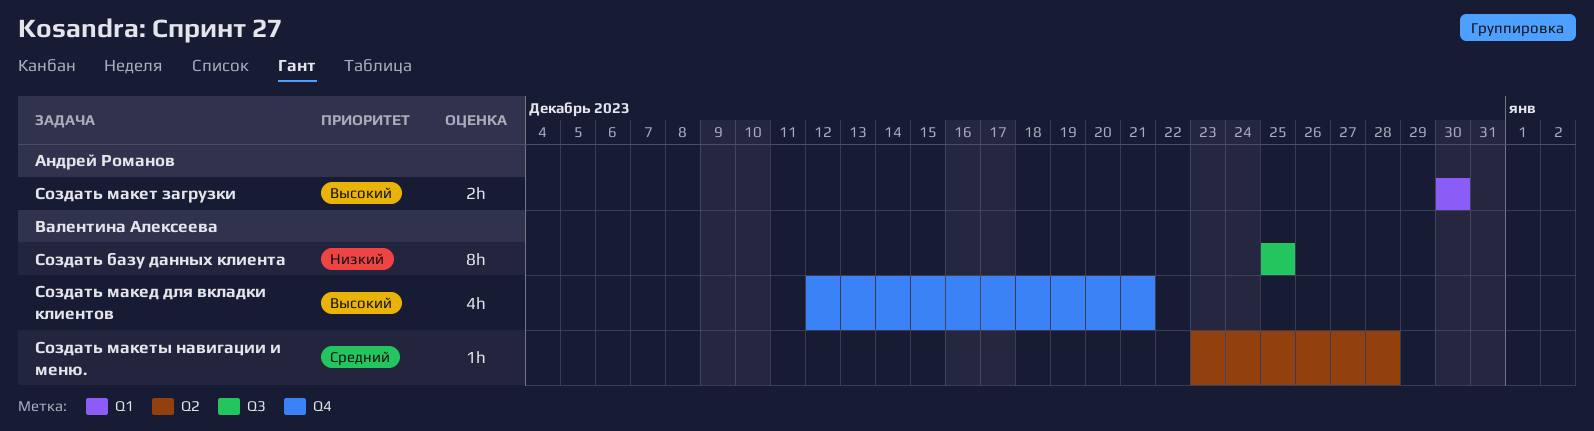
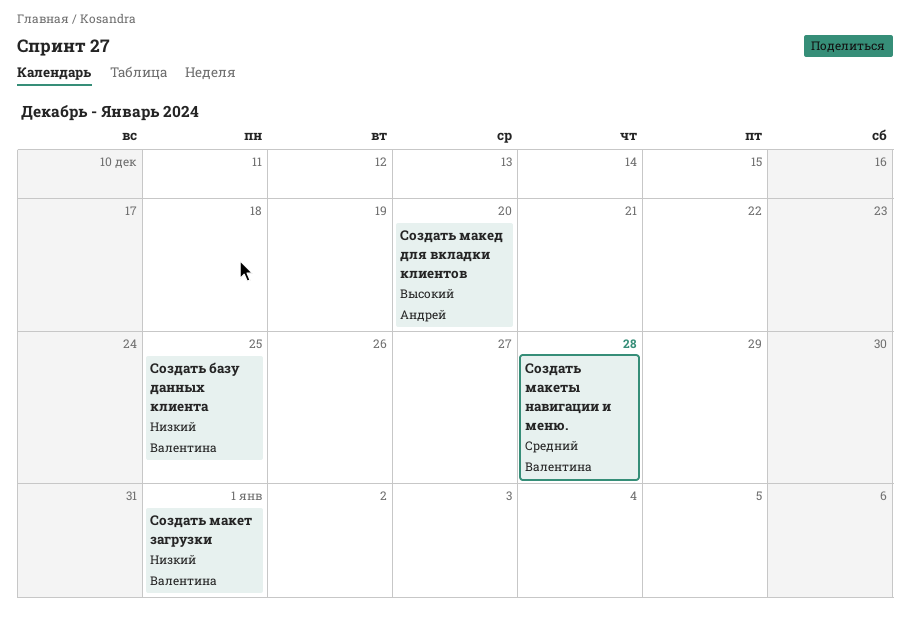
Создать макед для вкладки клиентов, owner: Валентина Алексеева -> Андрей Романов
Создать макед для вкладки клиентов, due: Dec 21 -> Dec 20
Создать макет загрузки, owner: Андрей Романов -> Валентина Алексеева
Создать макет загрузки, priority: Высокий -> Низкий
Создать макет загрузки, due: Dec 30 -> Jan 1

